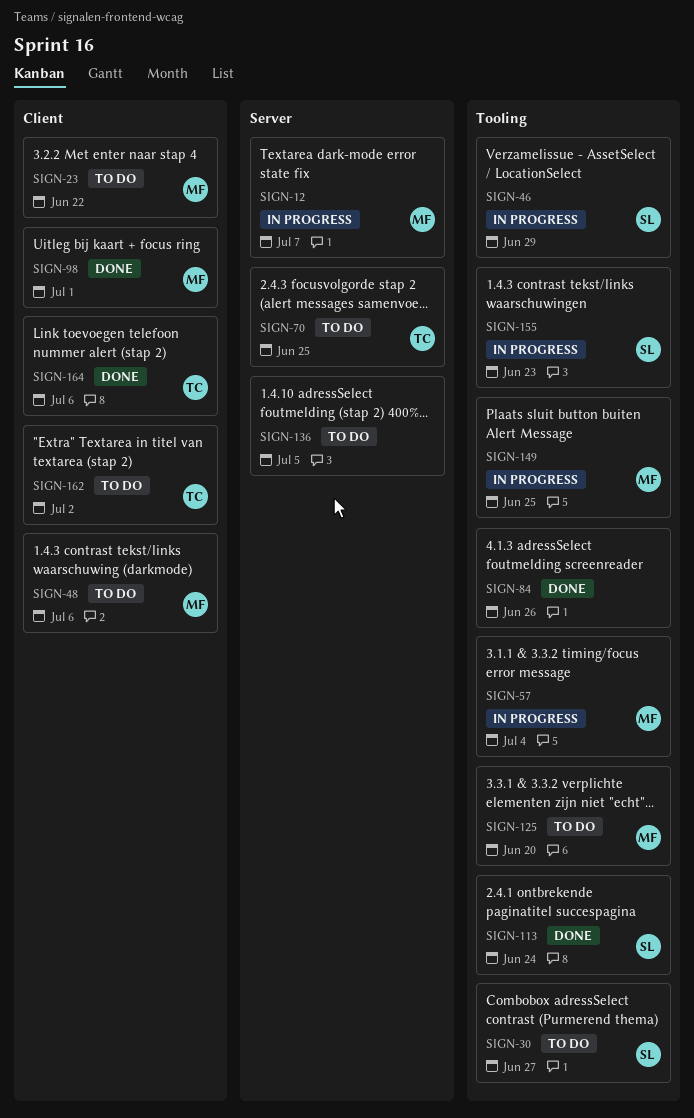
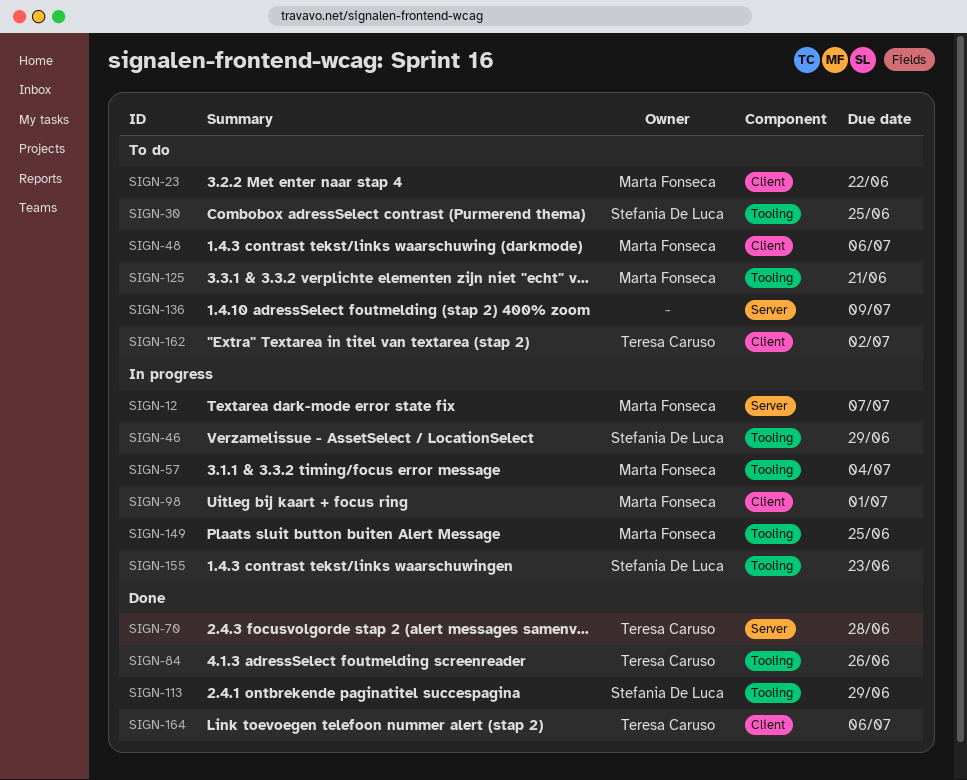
SIGN-30, due: Jun 27 -> Jun 25
SIGN-70, status: To do -> Done
SIGN-70, due: Jun 25 -> Jun 28
SIGN-84, owner: none -> Teresa Caruso
SIGN-98, status: Done -> In progress
SIGN-113, due: Jun 24 -> Jun 29
SIGN-125, due: Jun 20 -> Jun 21
SIGN-136, due: Jul 5 -> Jul 9

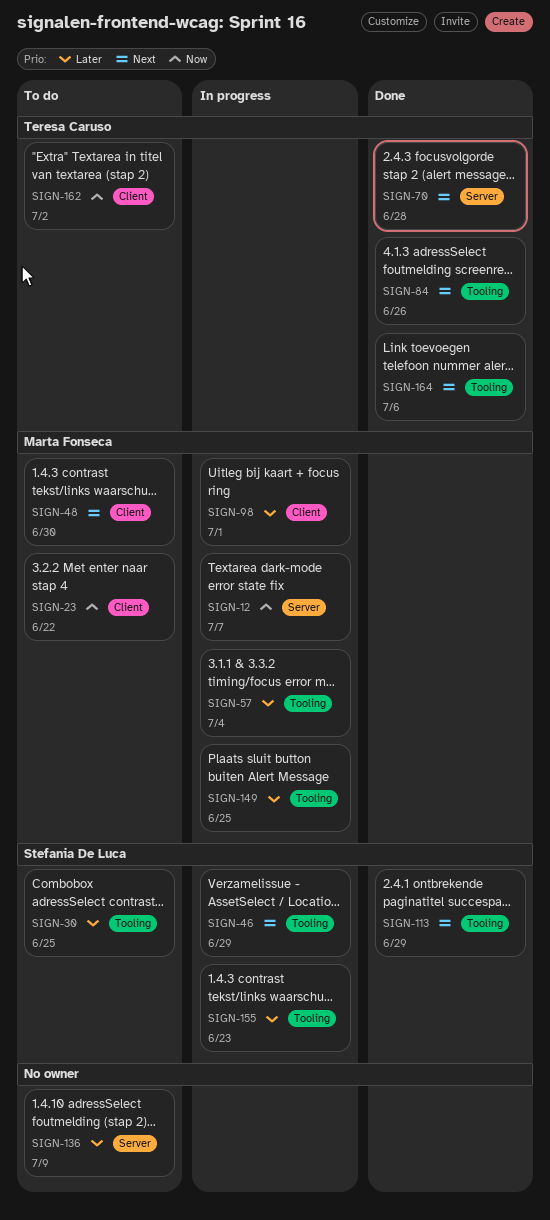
SIGN-48, due: Jul 6 -> Jun 30
SIGN-125: present -> none
SIGN-164, label: Client -> Tooling

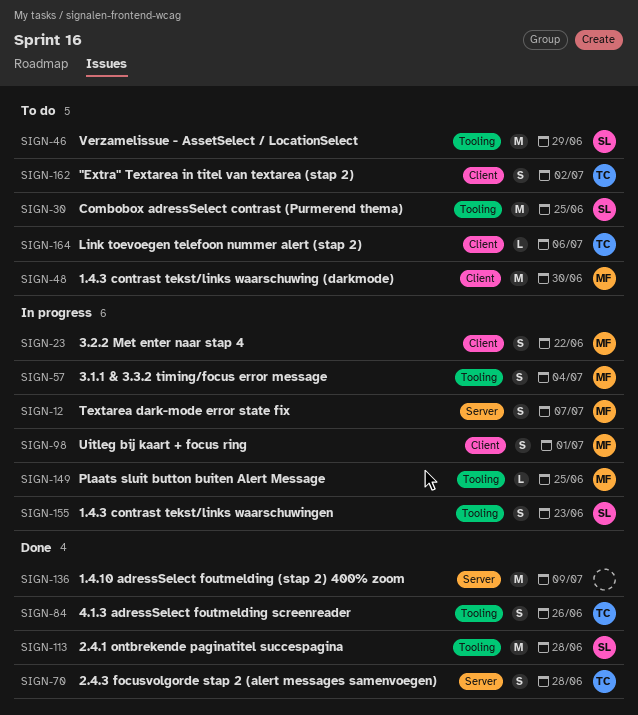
SIGN-23, status: To do -> In progress
SIGN-46, status: In progress -> To do
SIGN-113, due: Jun 29 -> Jun 28
SIGN-136, status: To do -> Done
SIGN-164, status: Done -> To do
SIGN-164, label: Tooling -> Client

